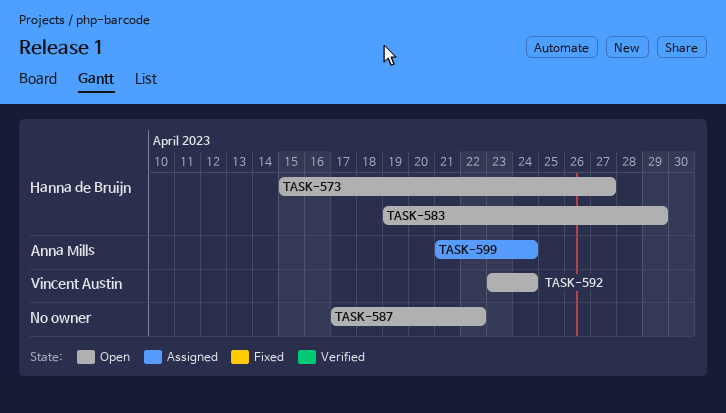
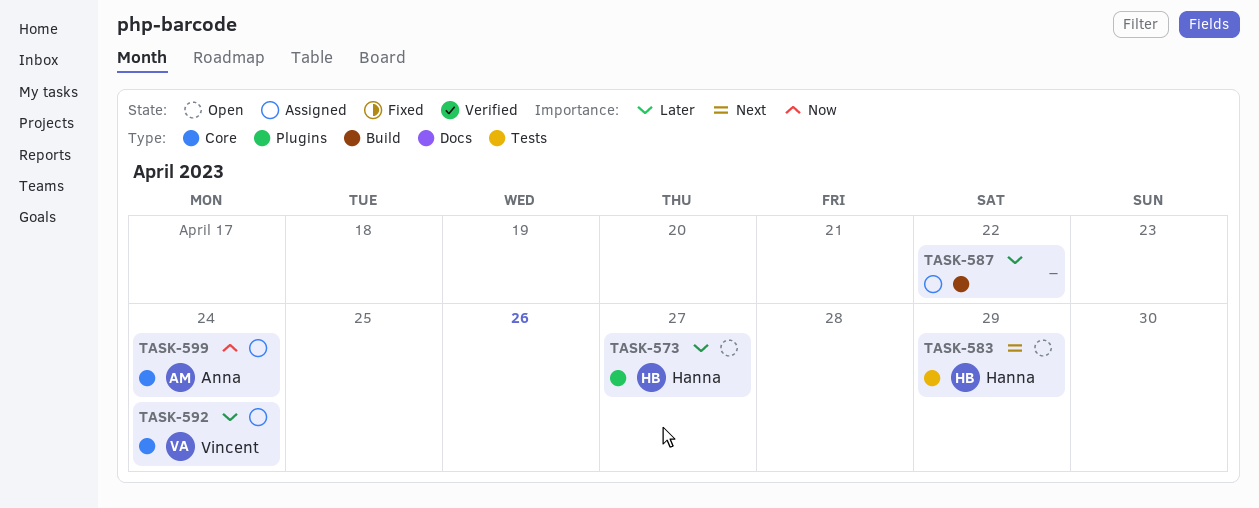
TASK-587, status: Open -> Assigned
TASK-592, status: Open -> Assigned

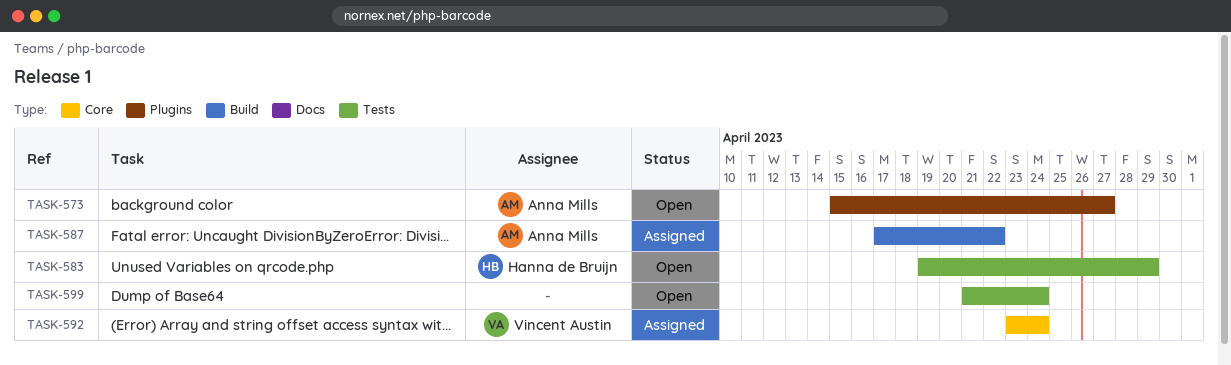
TASK-573, owner: Hanna de Bruijn -> Anna Mills
TASK-587, owner: none -> Anna Mills
TASK-599, status: Assigned -> Open
TASK-599, owner: Anna Mills -> none
TASK-599, label: Core -> Tests

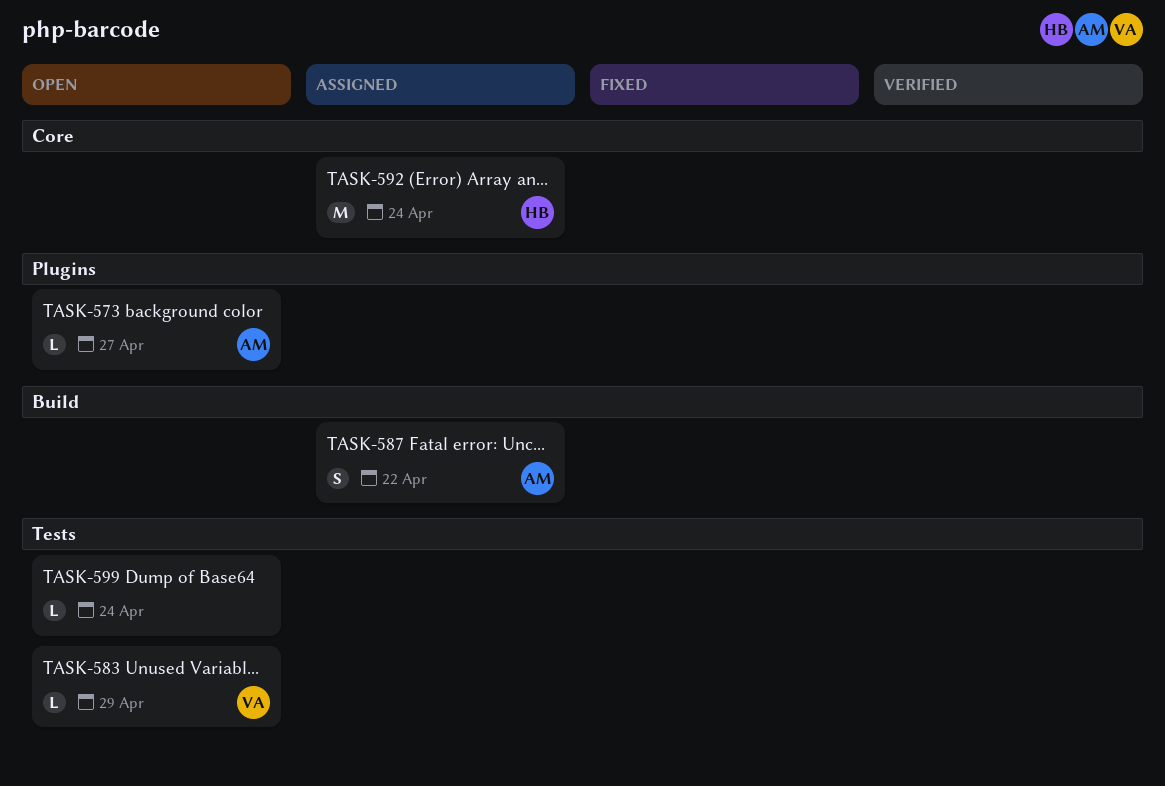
TASK-583, owner: Hanna de Bruijn -> Vincent Austin
TASK-592, owner: Vincent Austin -> Hanna de Bruijn

